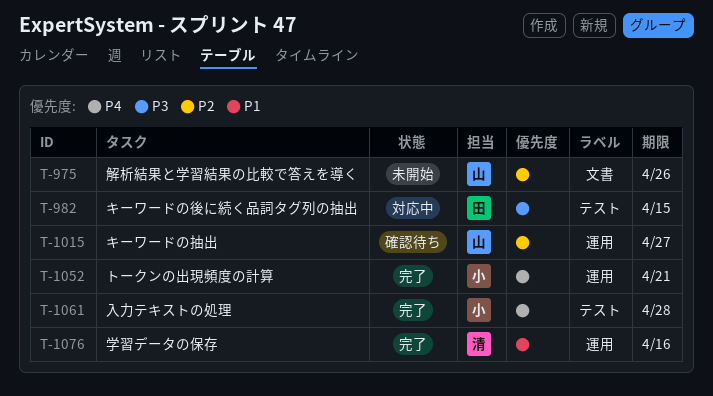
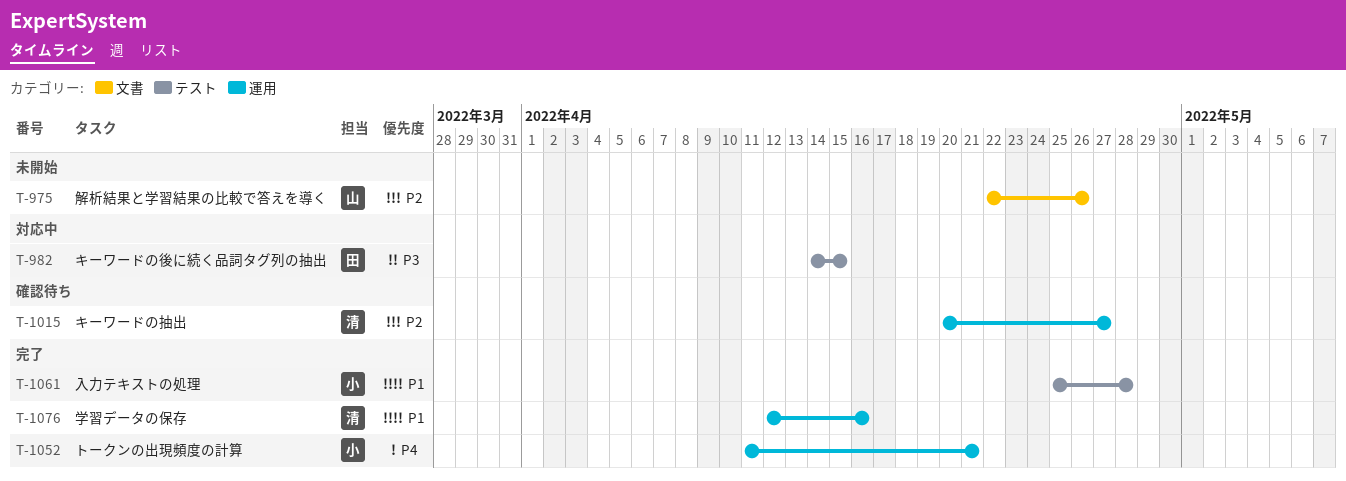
T-1015, owner: 山 -> 清
T-1061, priority: P4 -> P1

